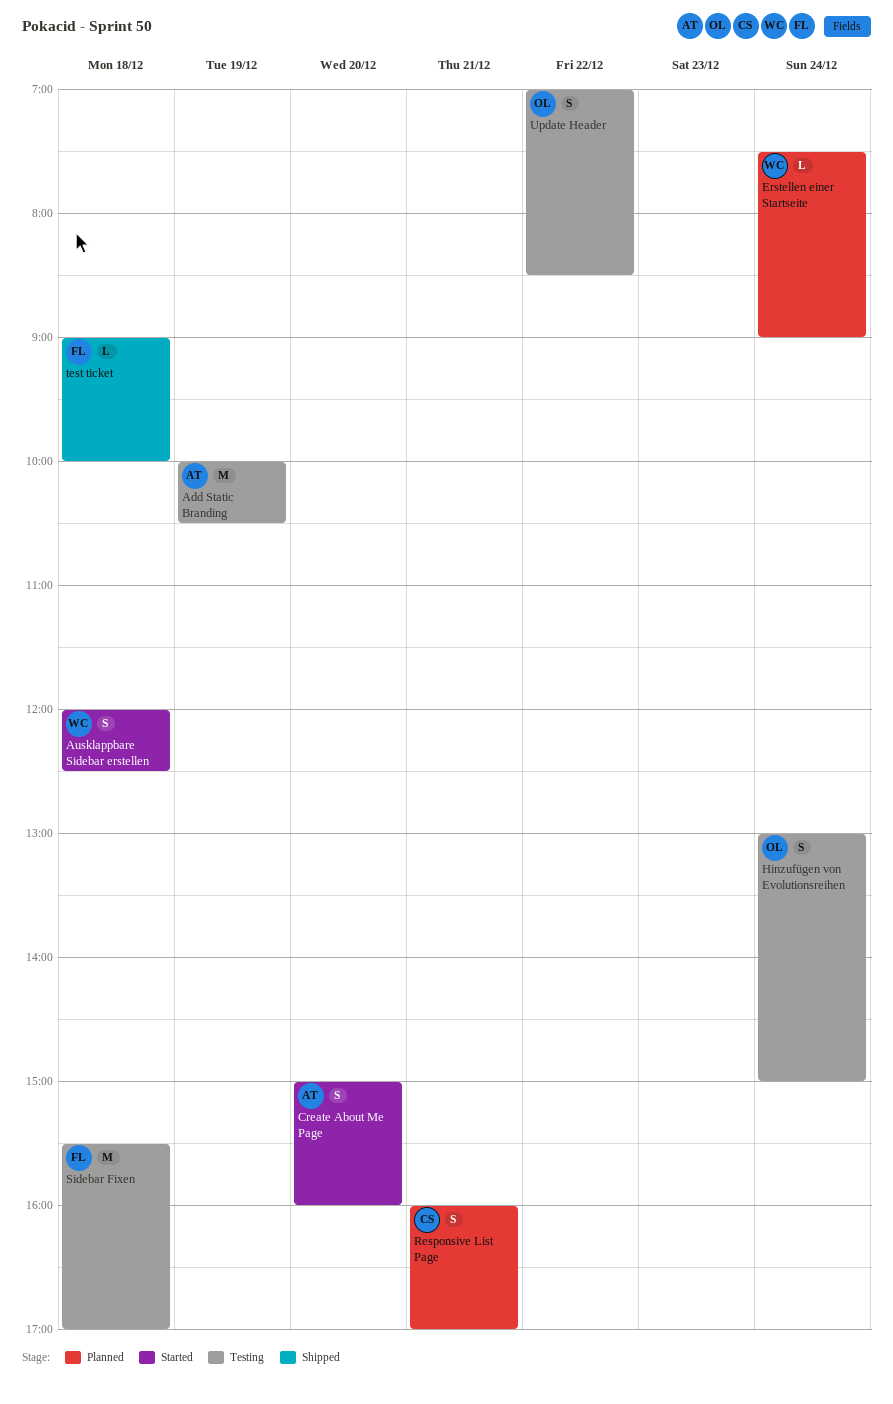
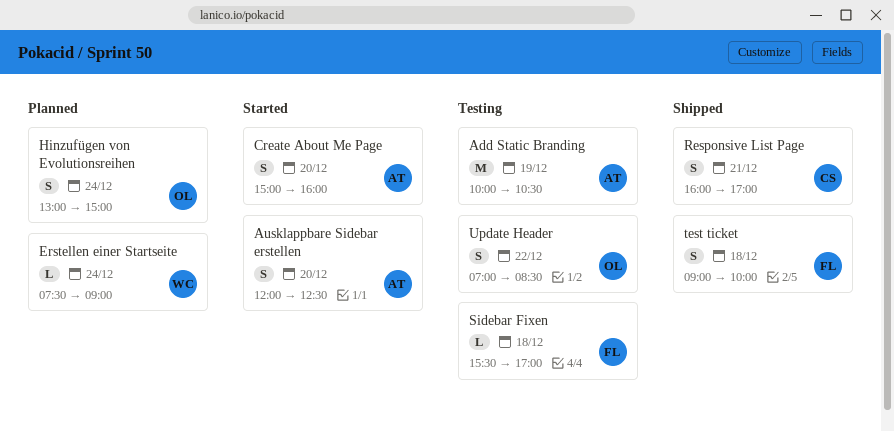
Ausklappbare Sidebar erstellen, owner: WC -> AT
Ausklappbare Sidebar erstellen, day: Dec 18 -> Dec 20
Hinzufügen von Evolutionsreihen, status: Testing -> Planned
Responsive List Page, status: Planned -> Shipped
Sidebar Fixen, estimate: M -> L
test ticket, estimate: L -> S

